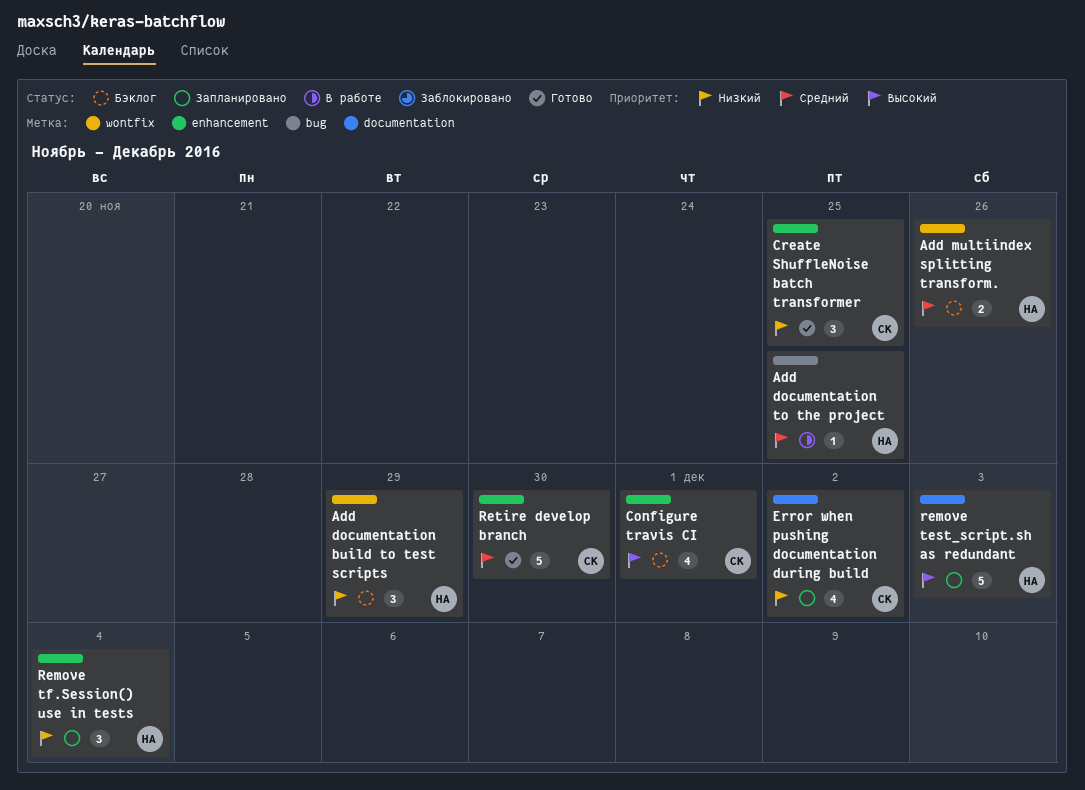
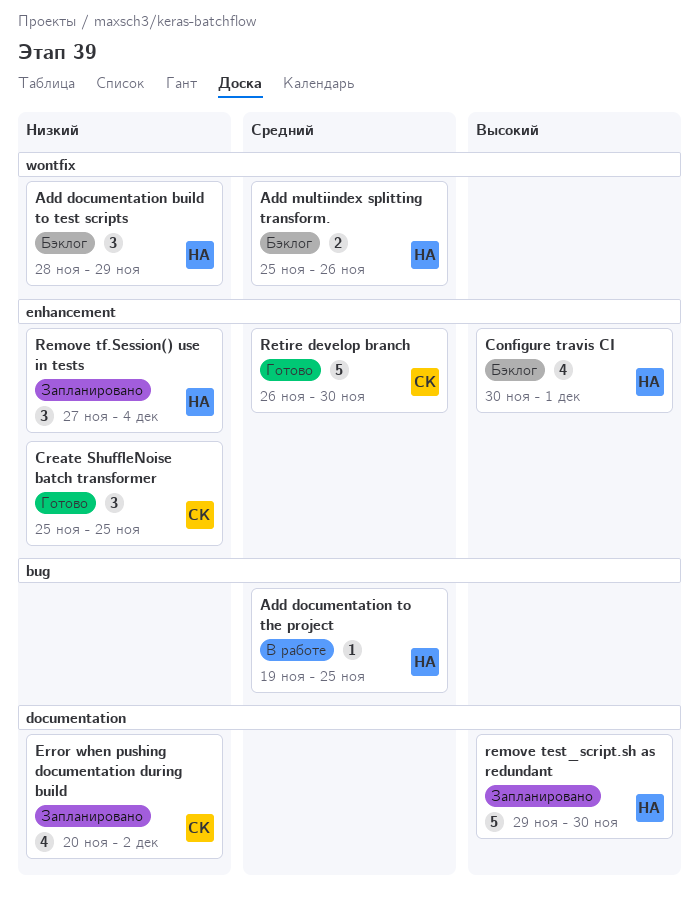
Configure travis CI, owner: СК -> НА
remove test_script.sh as redundant, due: Dec 3 -> Nov 30

